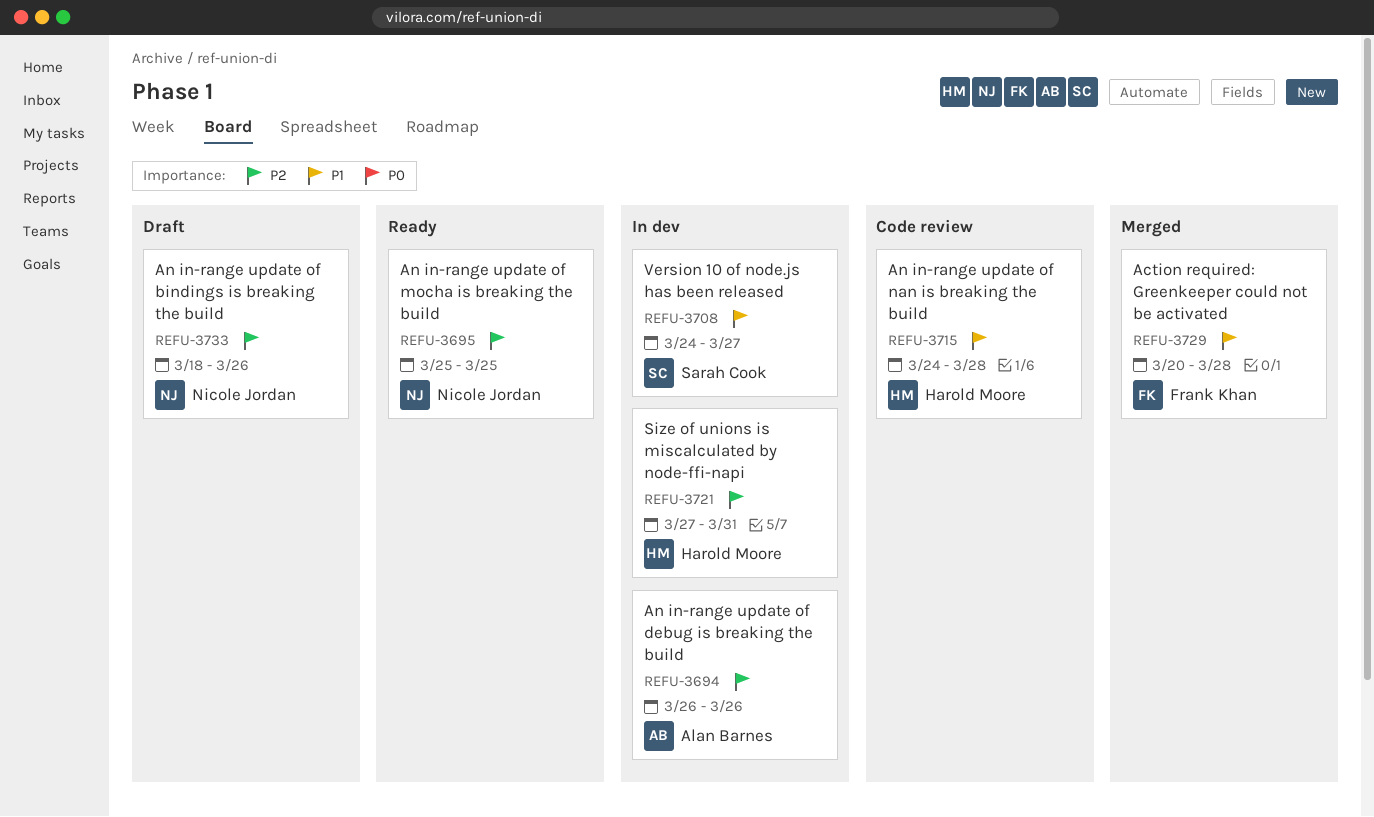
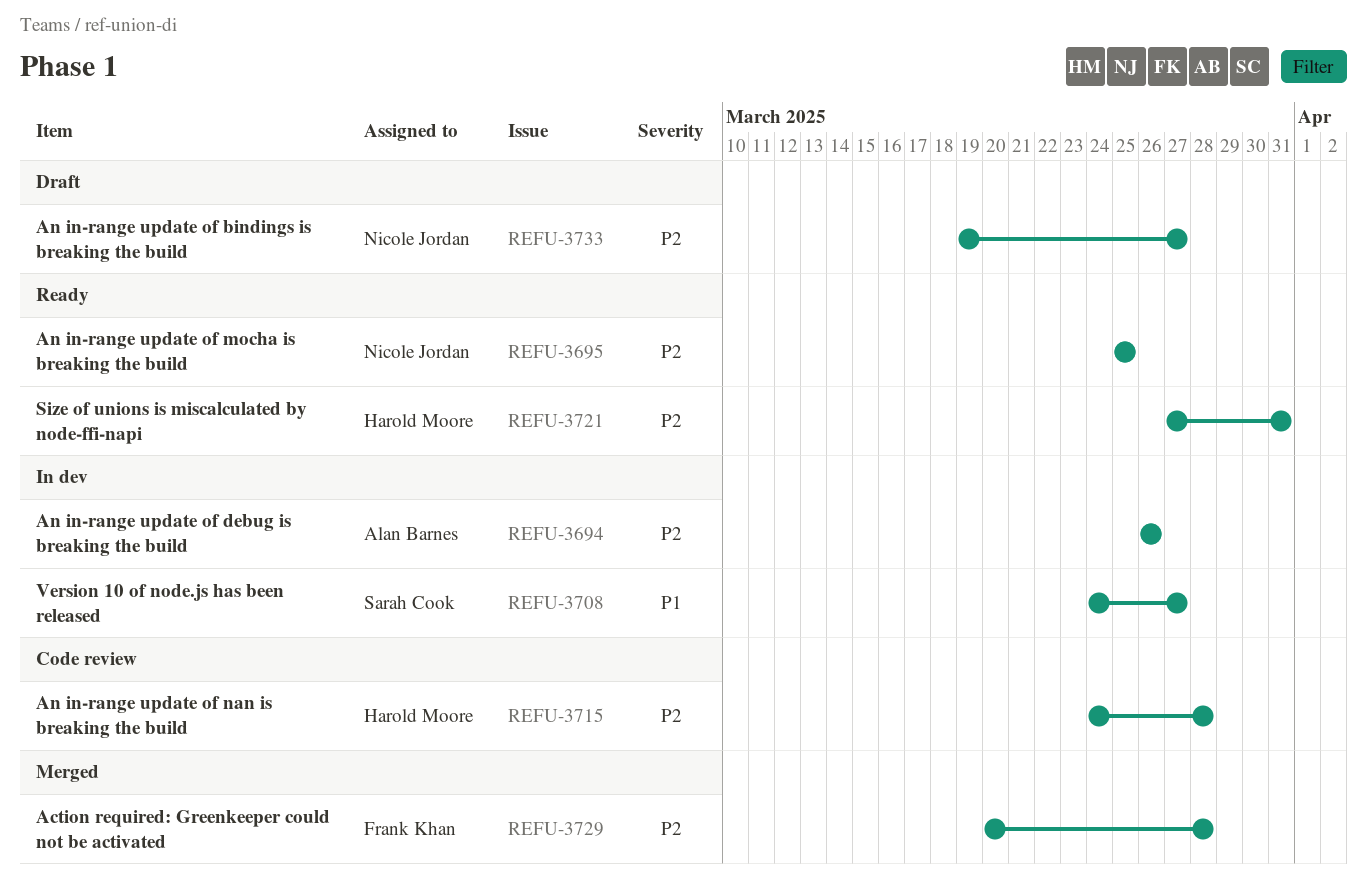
REFU-3715, priority: P1 -> P2
REFU-3721, status: In dev -> Ready
REFU-3729, priority: P1 -> P2
REFU-3733, start: Mar 18 -> Mar 19
REFU-3733, due: Mar 26 -> Mar 27

